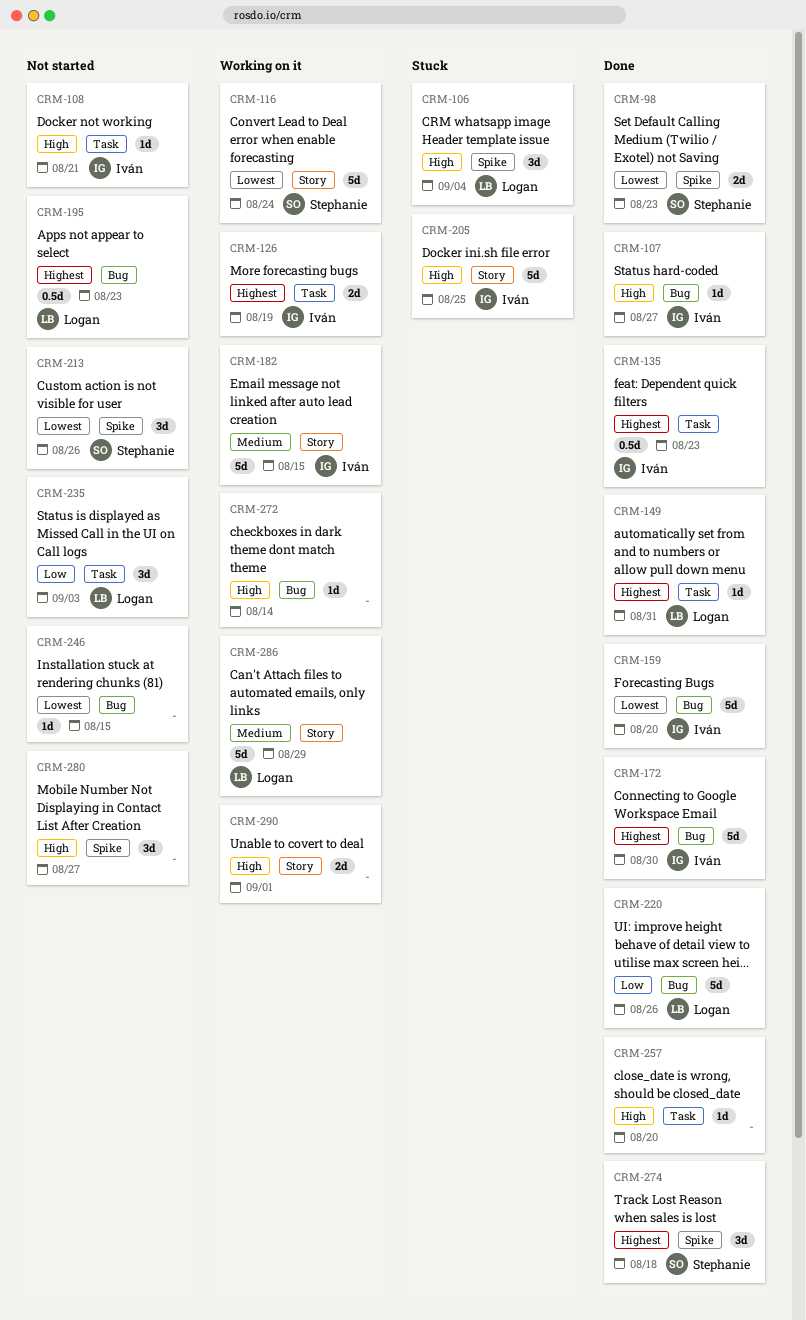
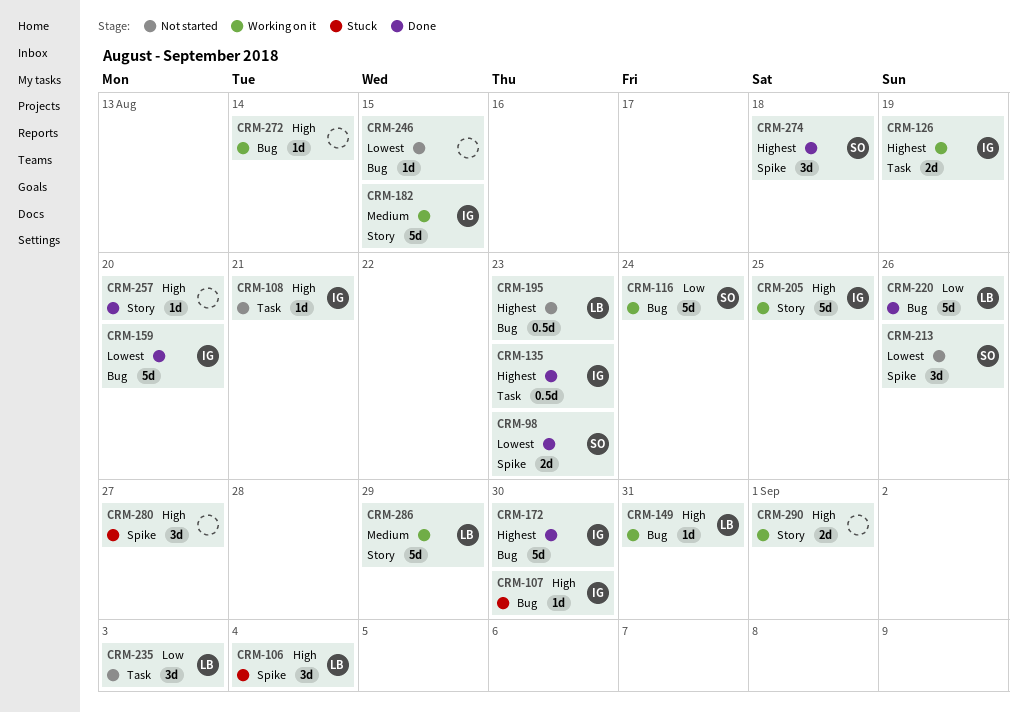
CRM-107, status: Done -> Stuck
CRM-107, due: Aug 27 -> Aug 30
CRM-116, priority: Lowest -> Low
CRM-116, label: Story -> Bug
CRM-149, status: Done -> Working on it
CRM-149, priority: Highest -> High
CRM-149, label: Task -> Bug
CRM-205, status: Stuck -> Working on it
CRM-257, label: Task -> Story
CRM-280, status: Not started -> Stuck

